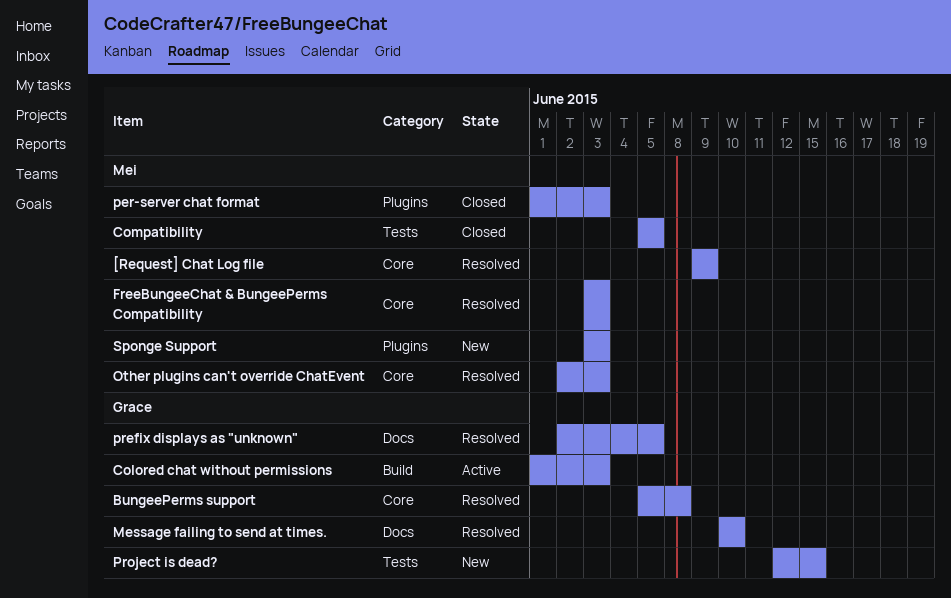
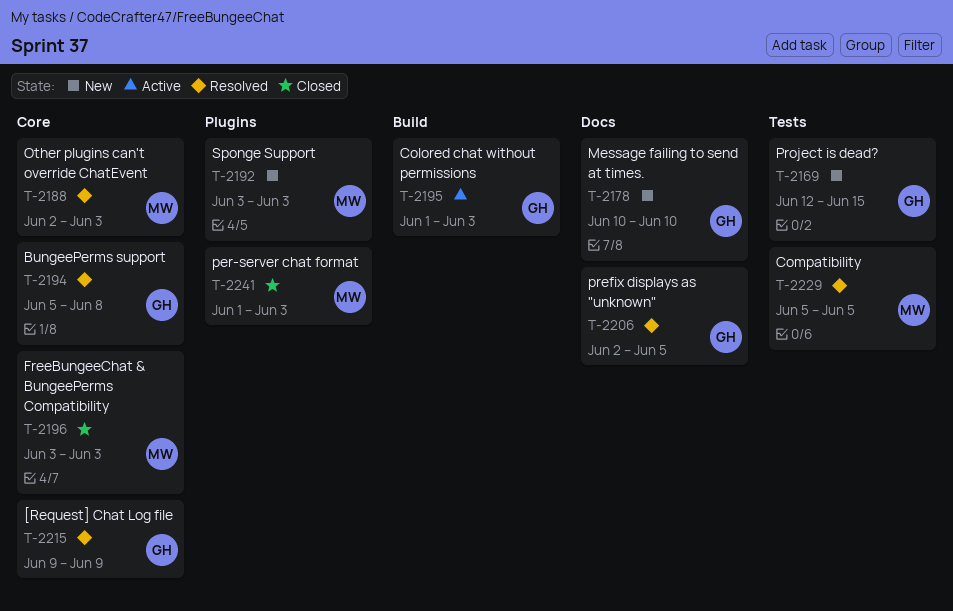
[Request] Chat Log file, owner: Mei -> Grace
Compatibility, status: Closed -> Resolved
FreeBungeeChat & BungeePerms Compatibility, status: Resolved -> Closed
Message failing to send at times., status: Resolved -> New

